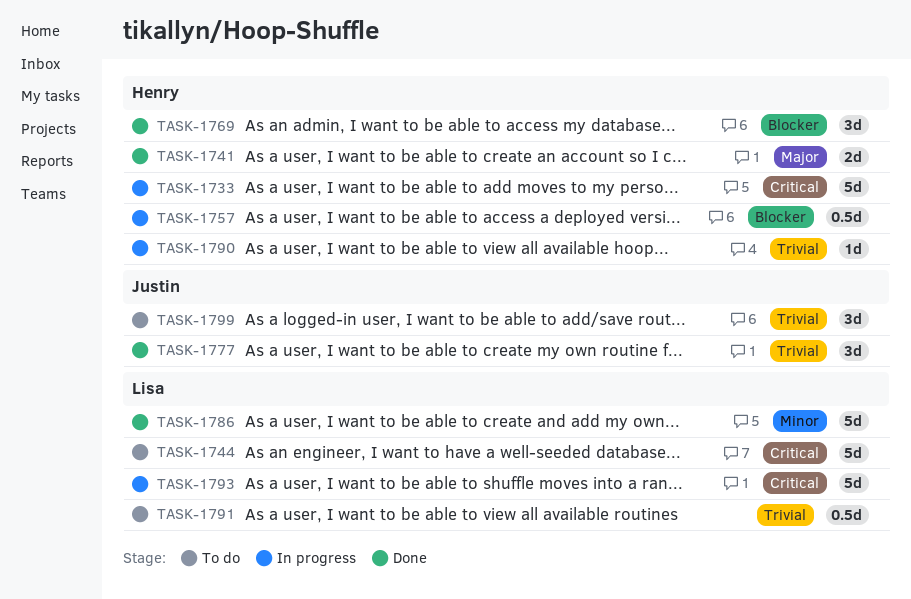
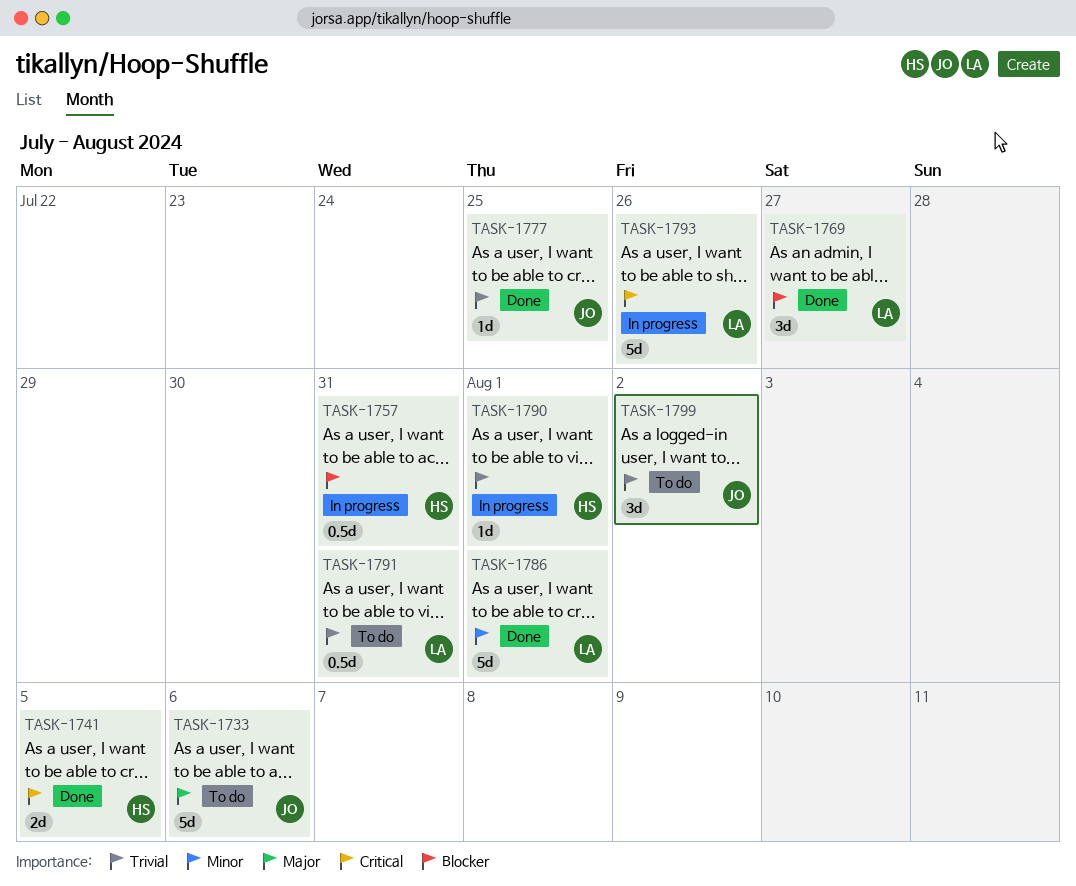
TASK-1733, status: In progress -> To do
TASK-1733, owner: Henry -> Justin
TASK-1733, priority: Critical -> Major
TASK-1741, priority: Major -> Critical
TASK-1744: present -> none
TASK-1769, owner: Henry -> Lisa
TASK-1777, estimate: 3d -> 1d

